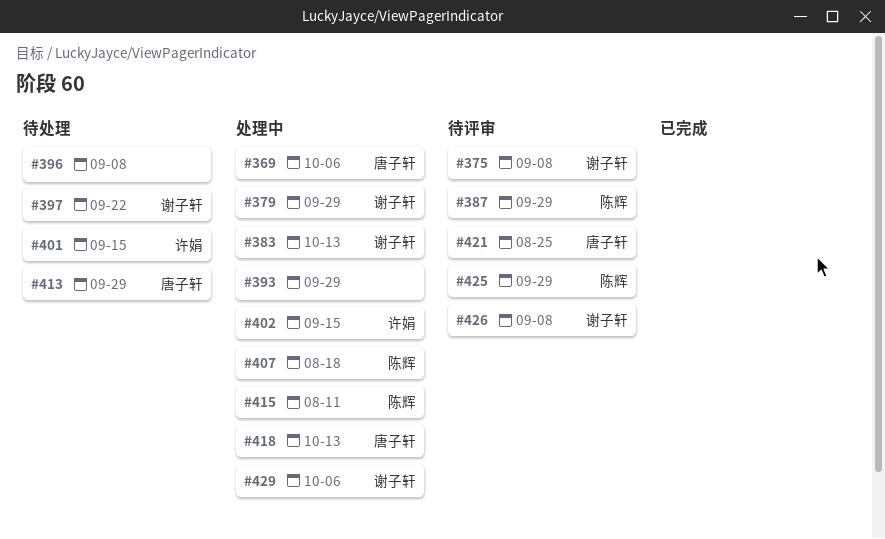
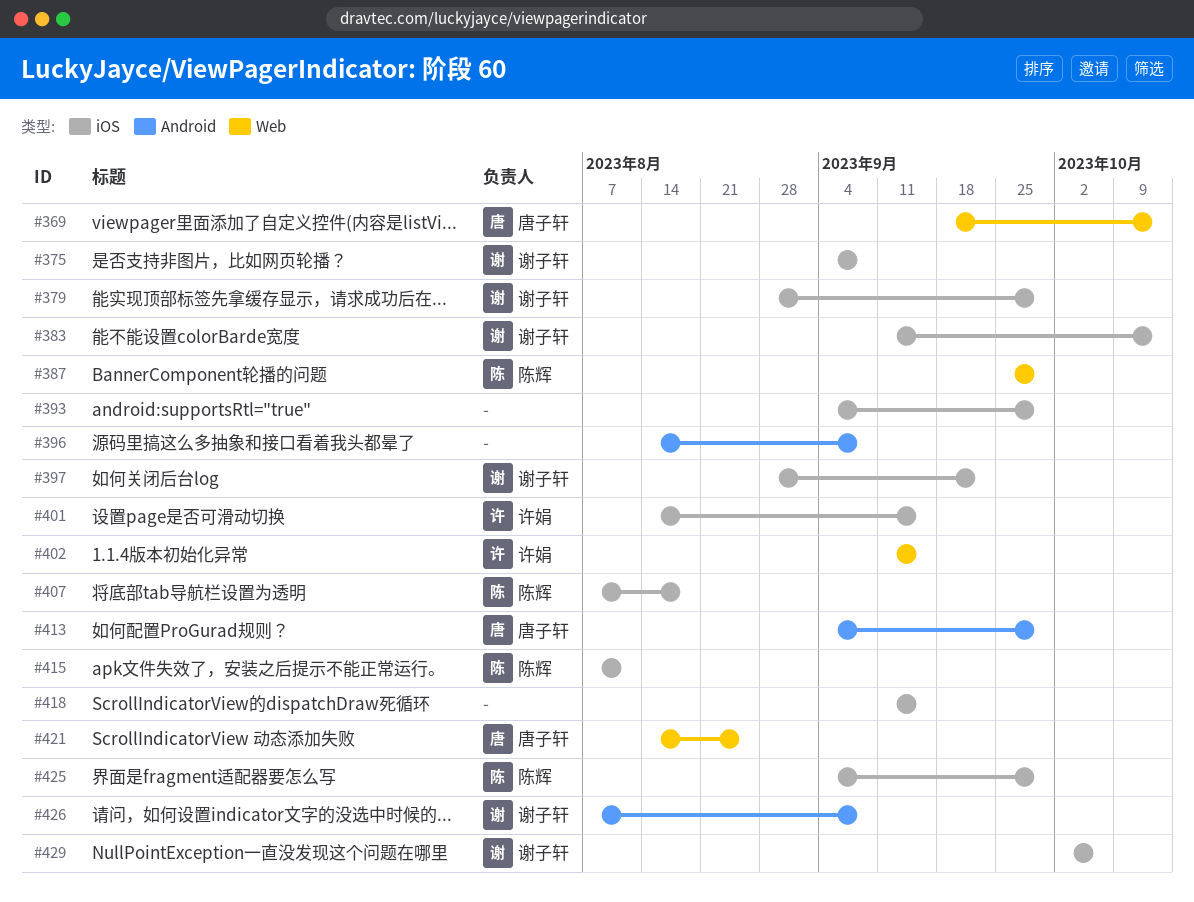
#369, due: Oct 6 -> Oct 13
#418, owner: 唐子轩 -> none
#418, due: Oct 13 -> Sep 15

